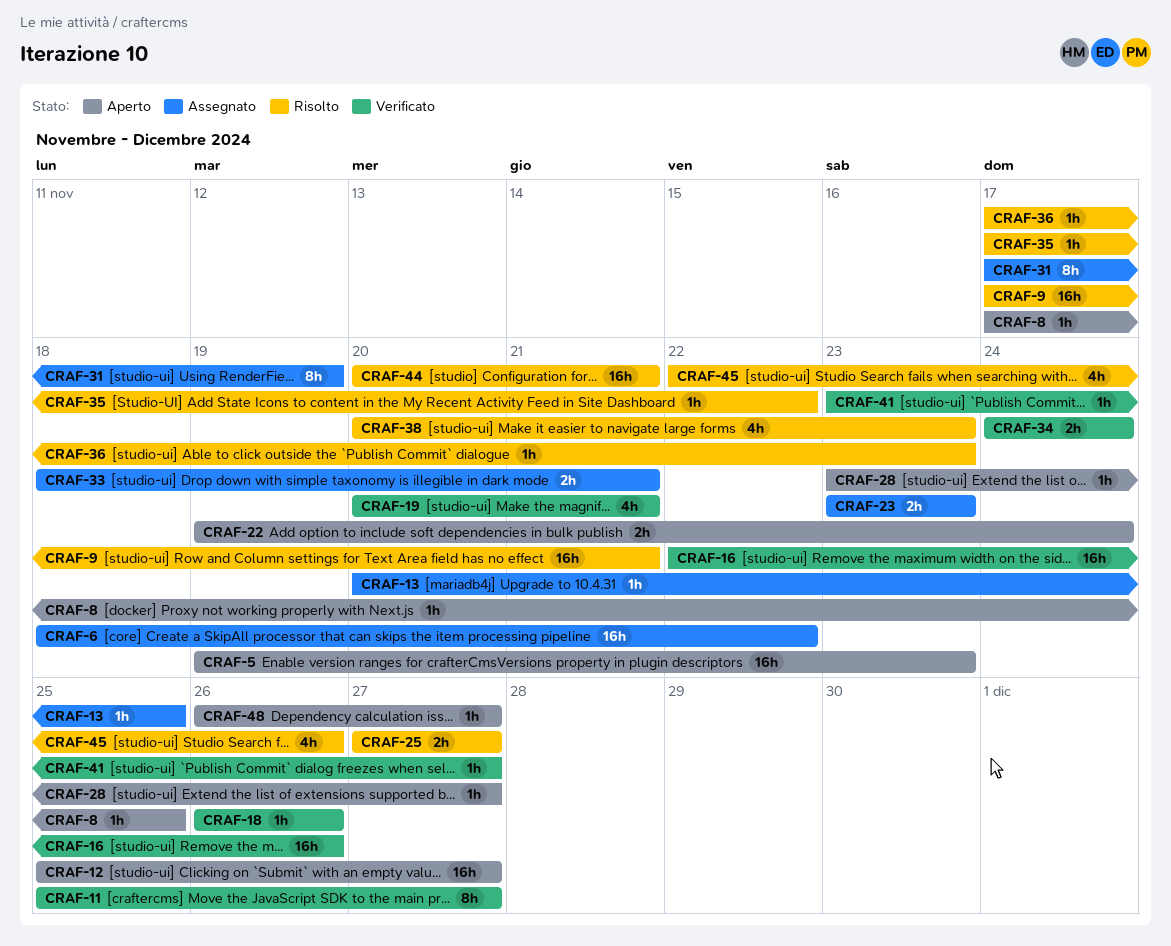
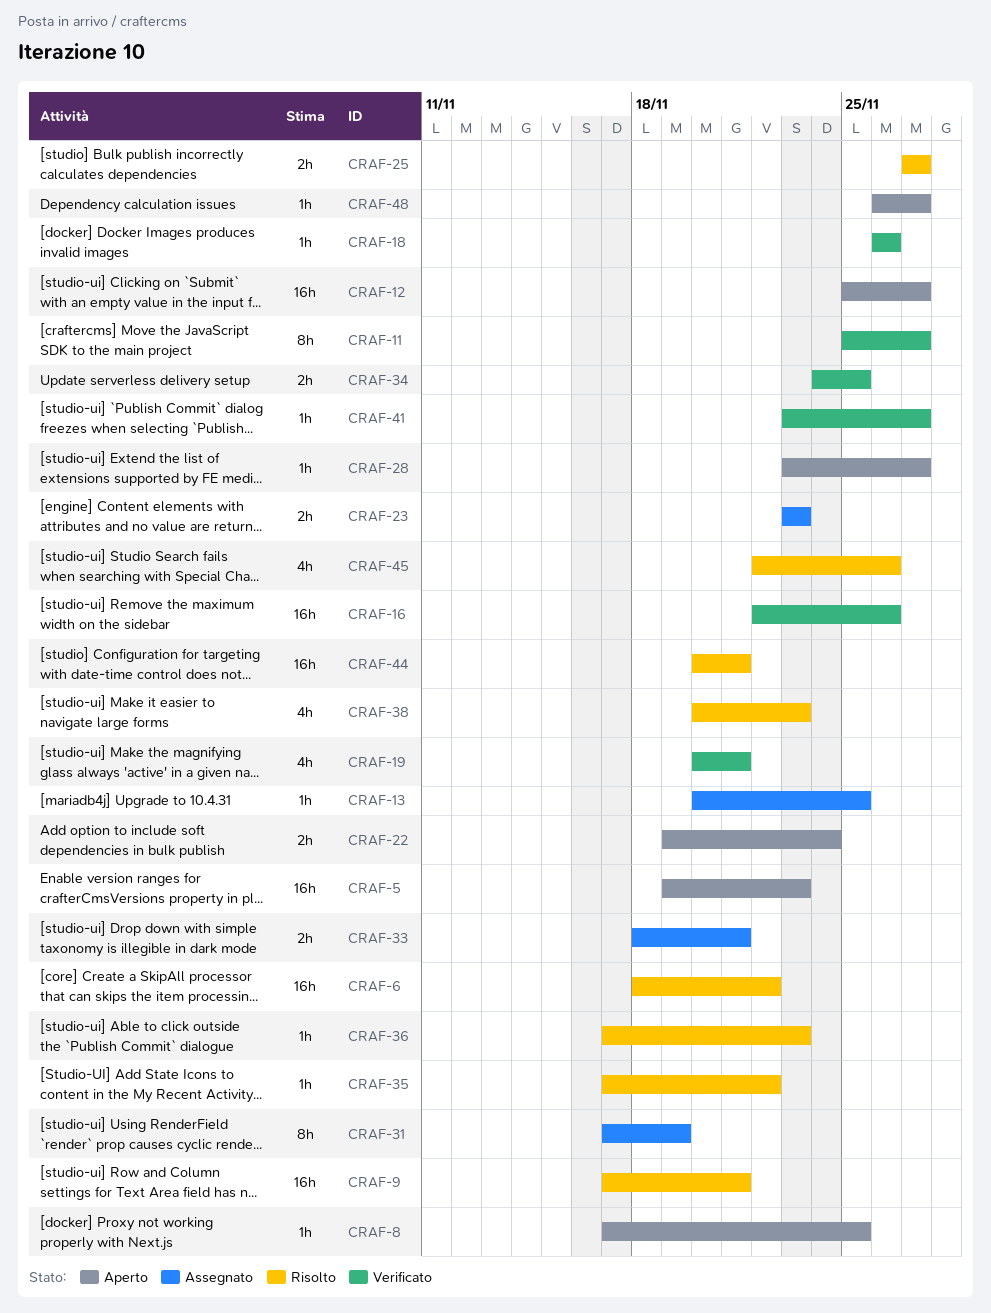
CRAF-6, status: Assegnato -> Risolto
CRAF-34, due: Nov 24 -> Nov 25

